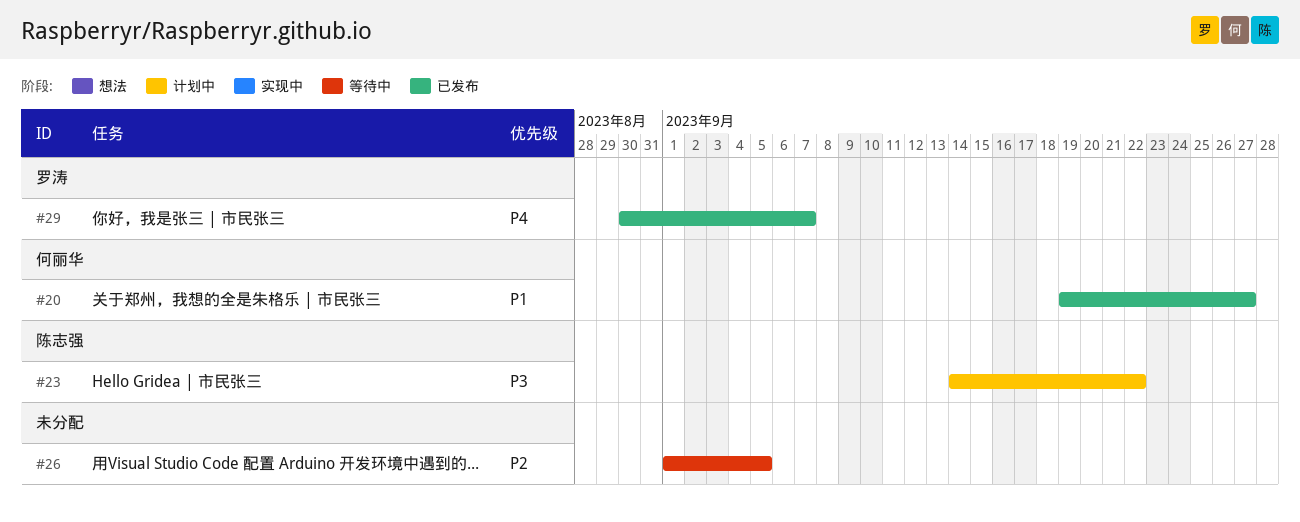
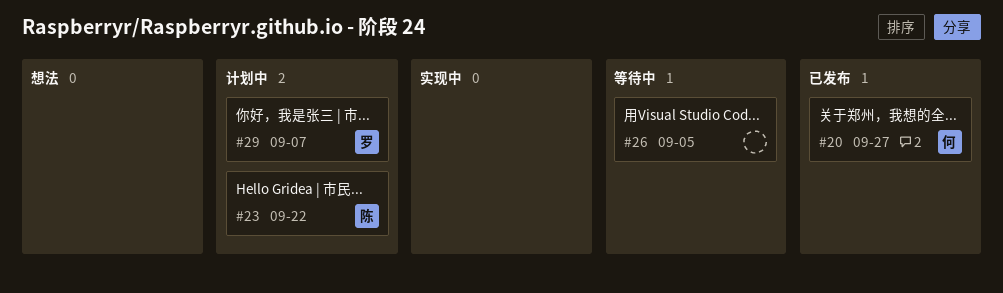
#29, status: 已发布 -> 计划中

